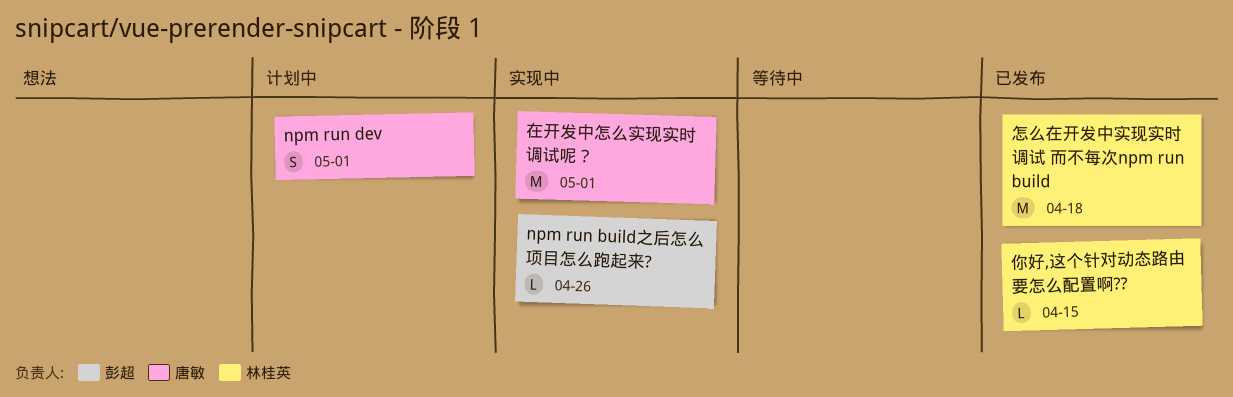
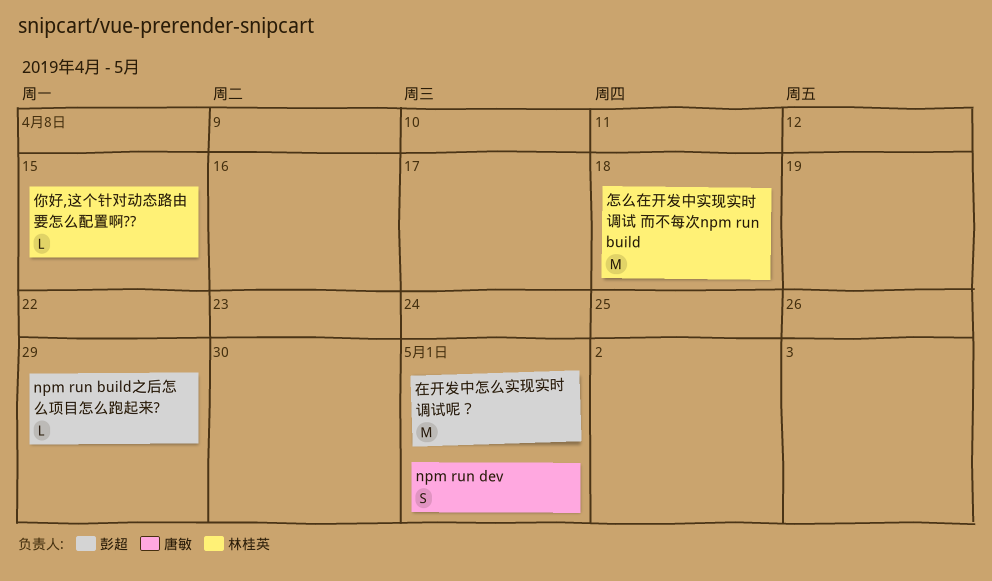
npm run build之后怎么项目怎么跑起来?, due: Apr 26 -> Apr 29
在开发中怎么实现实时调试呢？, owner: 唐敏 -> 彭超

